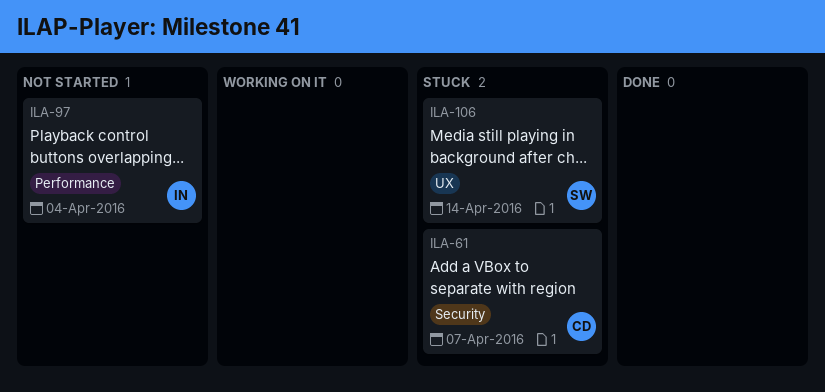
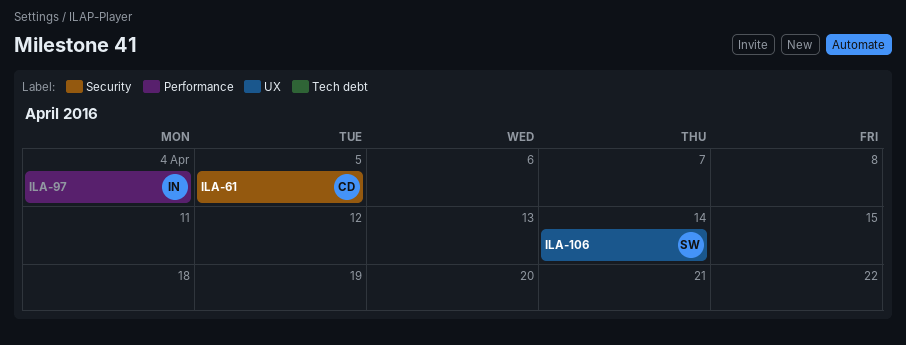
ILA-61, due: Apr 7 -> Apr 5

